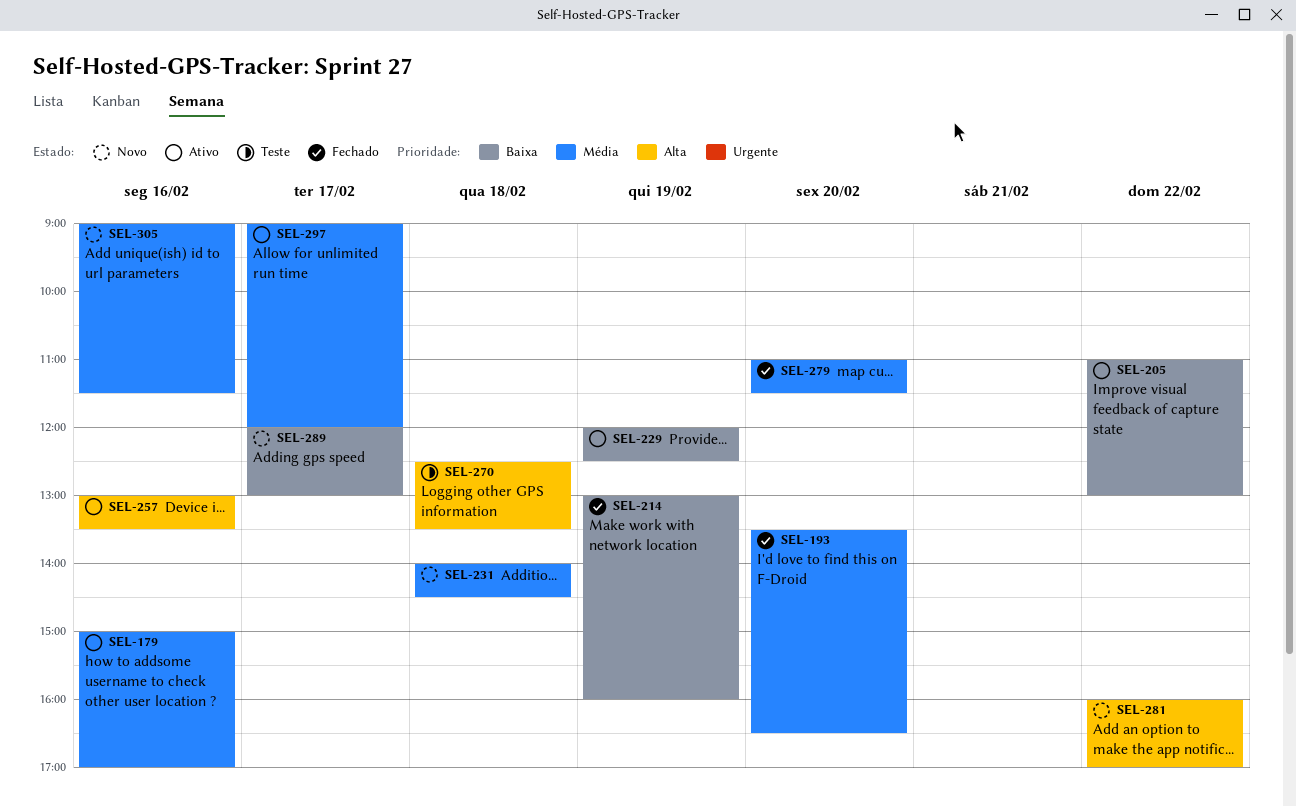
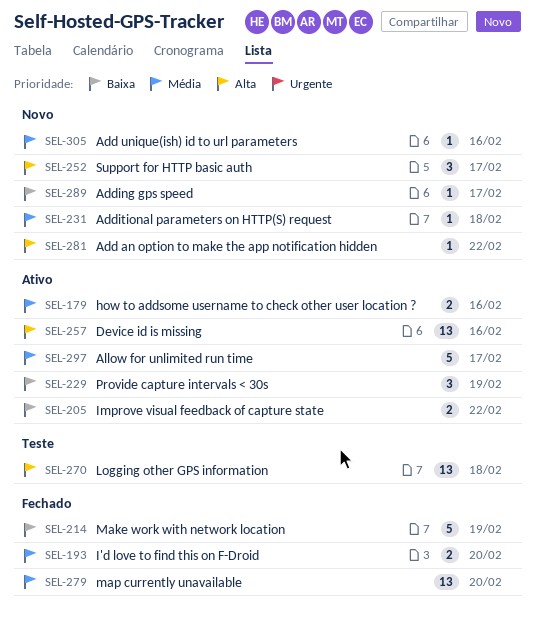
SEL-252: none -> present

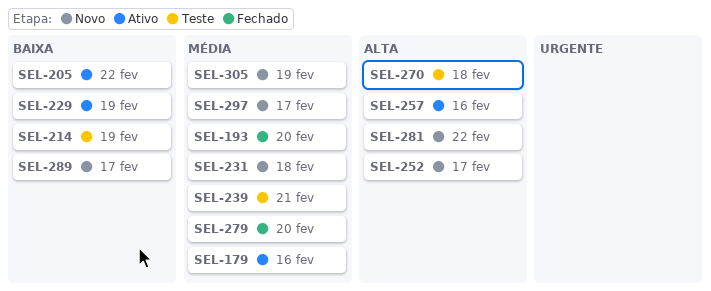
SEL-214, status: Fechado -> Teste
SEL-239: none -> present
SEL-297, status: Ativo -> Novo
SEL-305, day: Feb 16 -> Feb 19

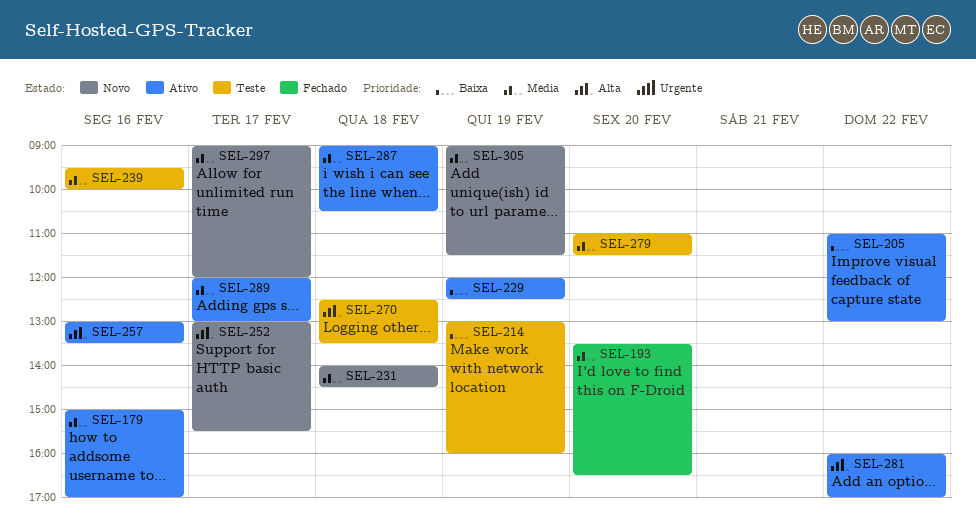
SEL-239, day: Feb 21 -> Feb 16
SEL-279, status: Fechado -> Teste
SEL-281, status: Novo -> Ativo
SEL-287: none -> present
SEL-289, status: Novo -> Ativo
SEL-289, priority: Baixa -> Média

